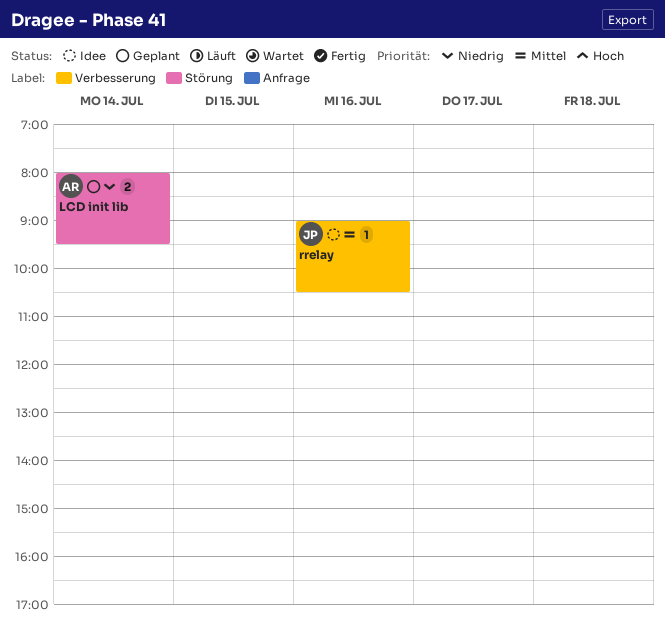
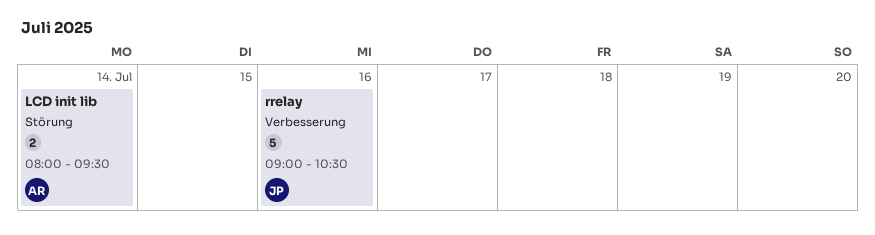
rrelay, estimate: 1 -> 5

